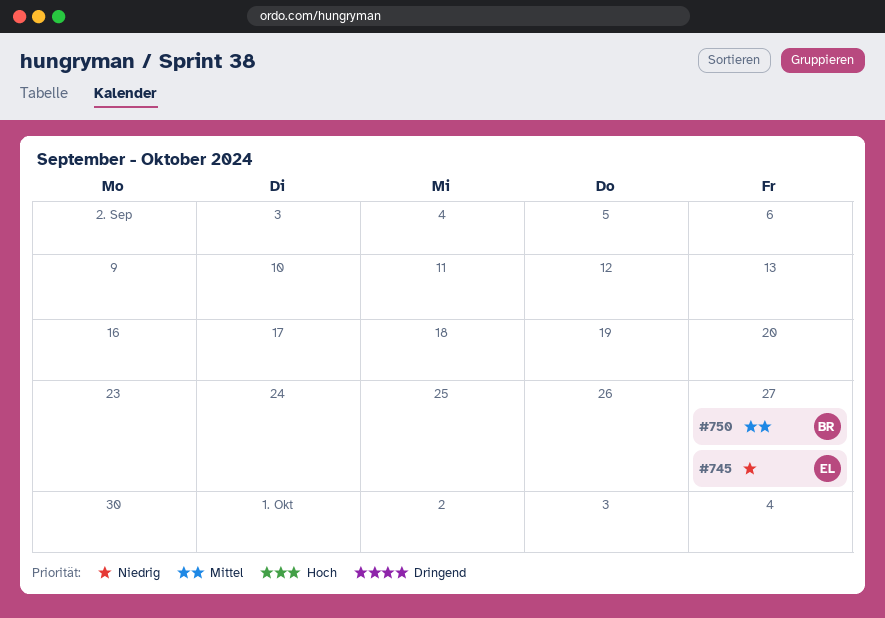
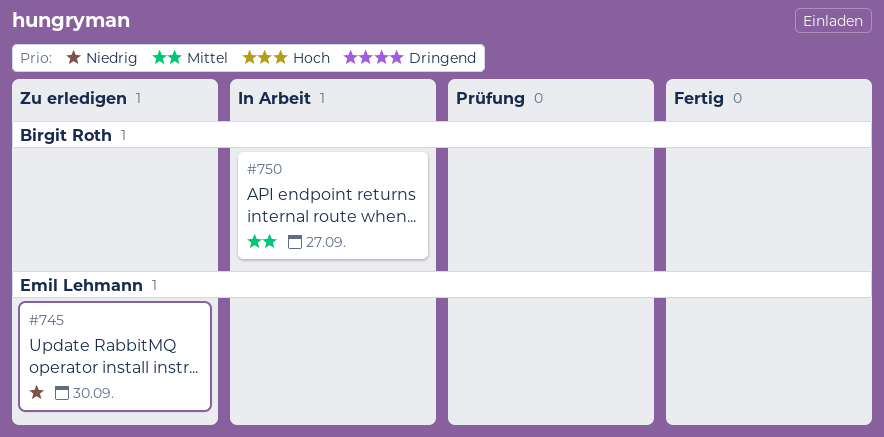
#745, due: Sep 27 -> Sep 30

